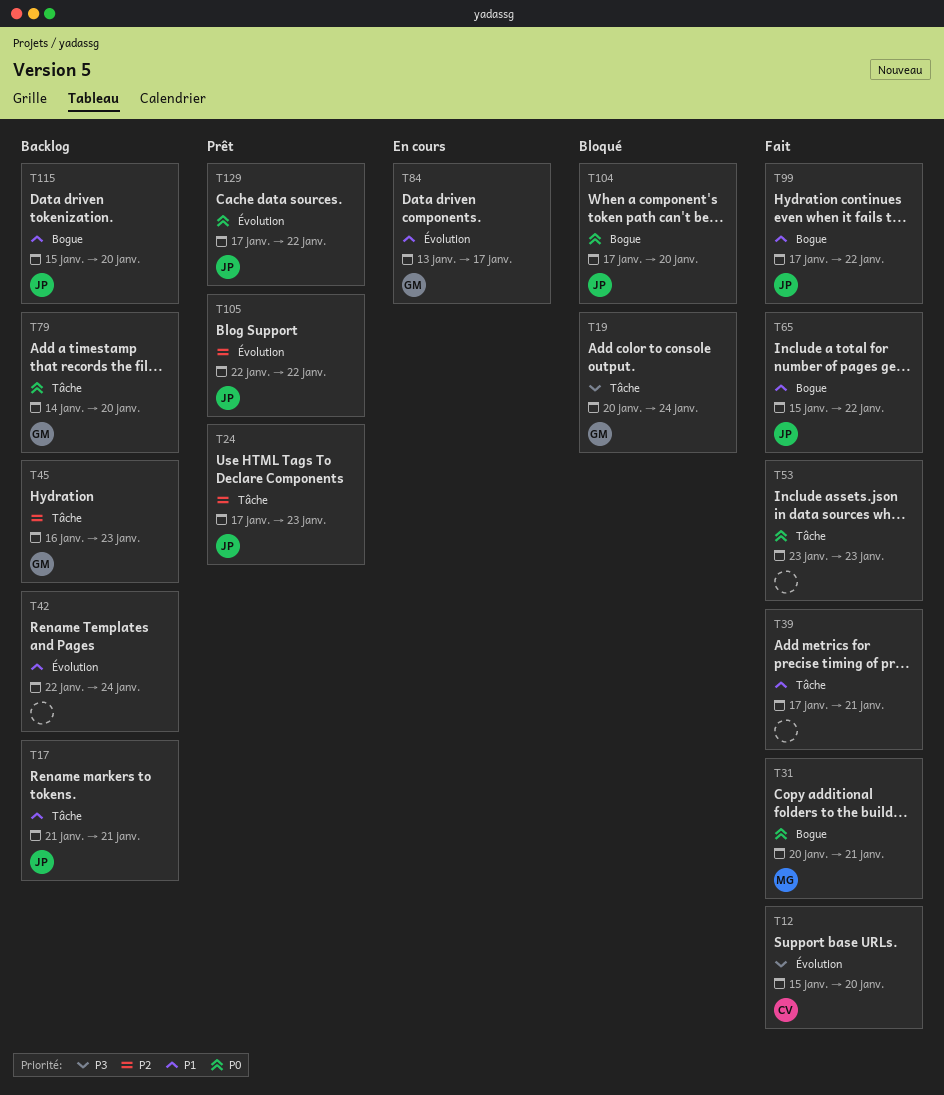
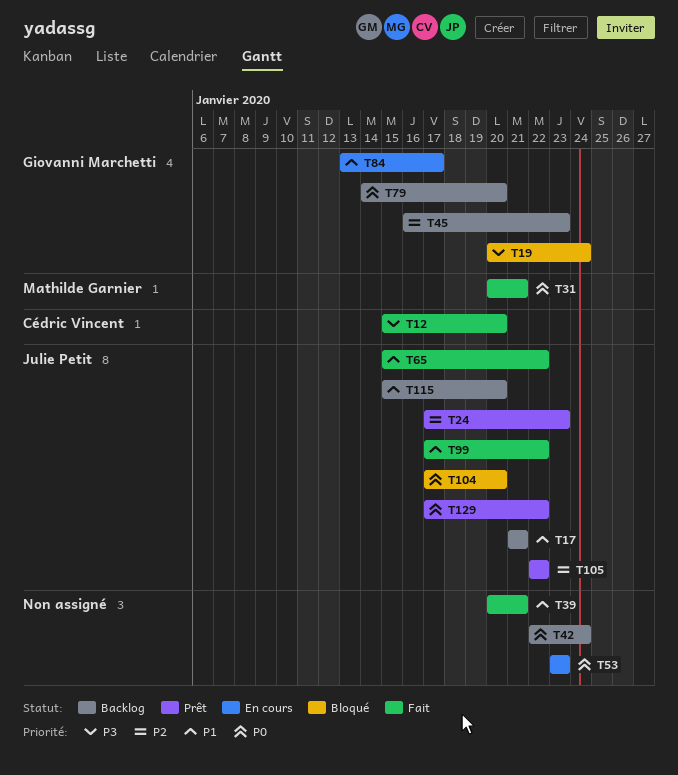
T39, start: Jan 17 -> Jan 20
T42, priority: P1 -> P0
T53, status: Fait -> En cours

